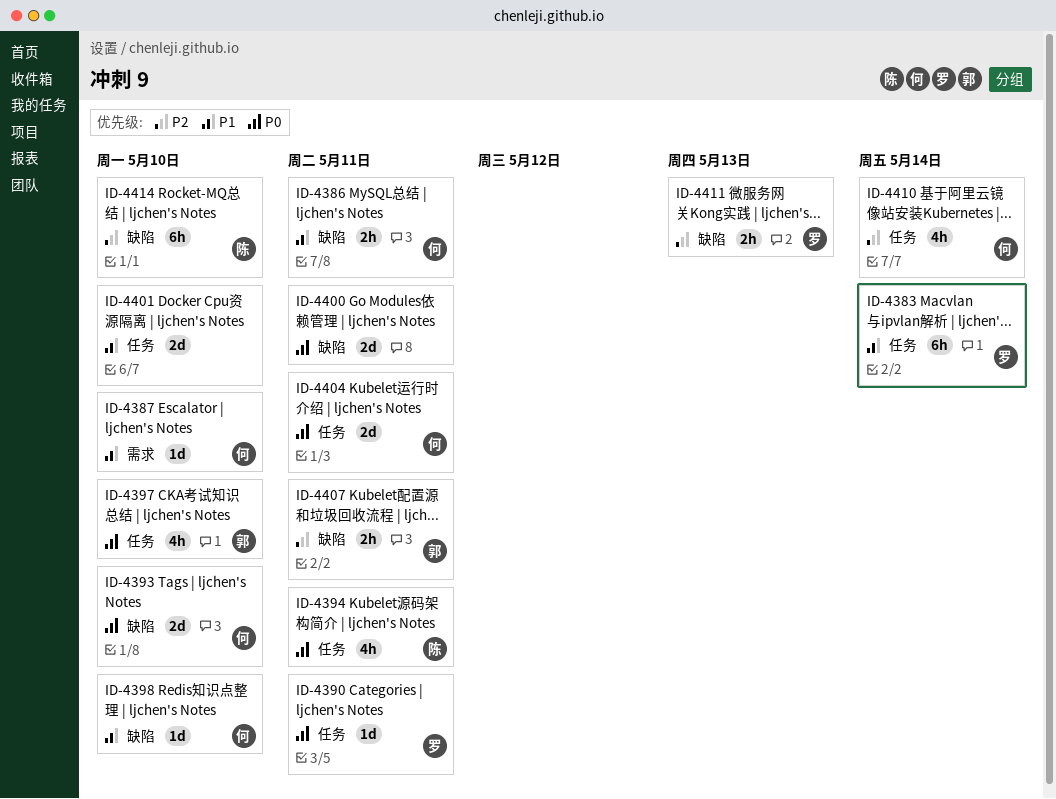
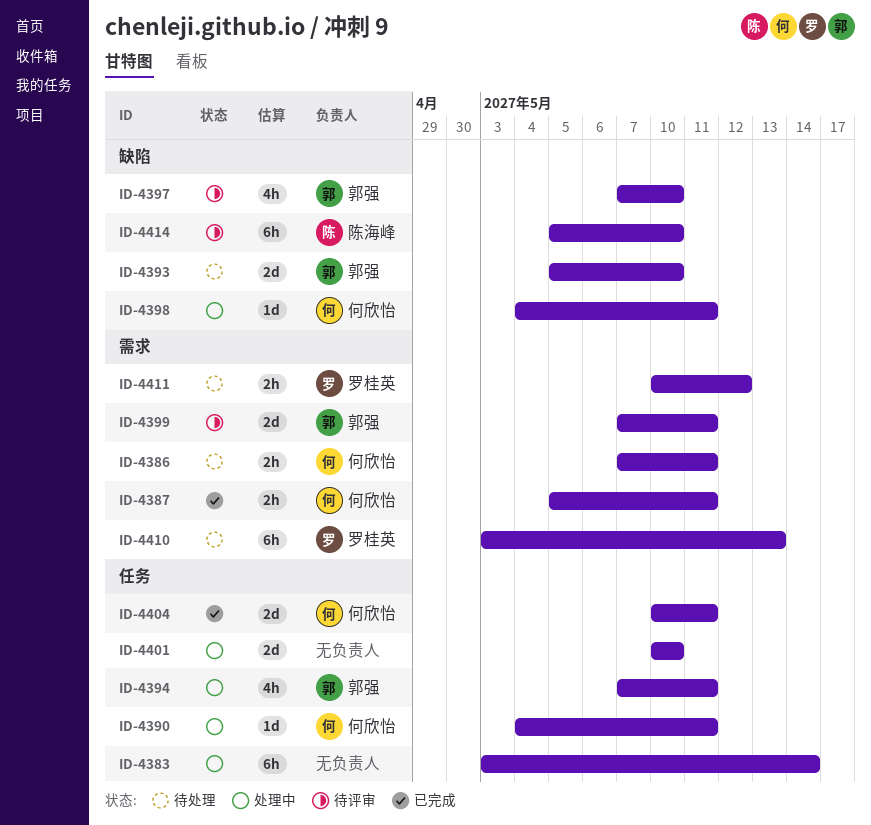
ID-4383, owner: 罗桂英 -> none
ID-4386, label: 缺陷 -> 需求
ID-4387, estimate: 1d -> 2h
ID-4387, due: May 10 -> May 11
ID-4390, owner: 罗桂英 -> 何欣怡
ID-4393, owner: 何欣怡 -> 郭强
ID-4394, owner: 陈海峰 -> 郭强
ID-4397, label: 任务 -> 缺陷
ID-4398, due: May 10 -> May 11
ID-4399: none -> present
ID-4400: present -> none
ID-4407: present -> none
ID-4410, owner: 何欣怡 -> 罗桂英
ID-4410, label: 任务 -> 需求
ID-4410, estimate: 4h -> 6h
ID-4410, due: May 14 -> May 13
ID-4411, label: 缺陷 -> 需求
ID-4411, due: May 13 -> May 12

